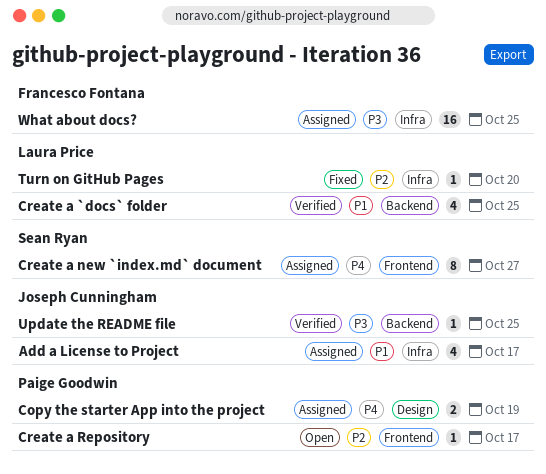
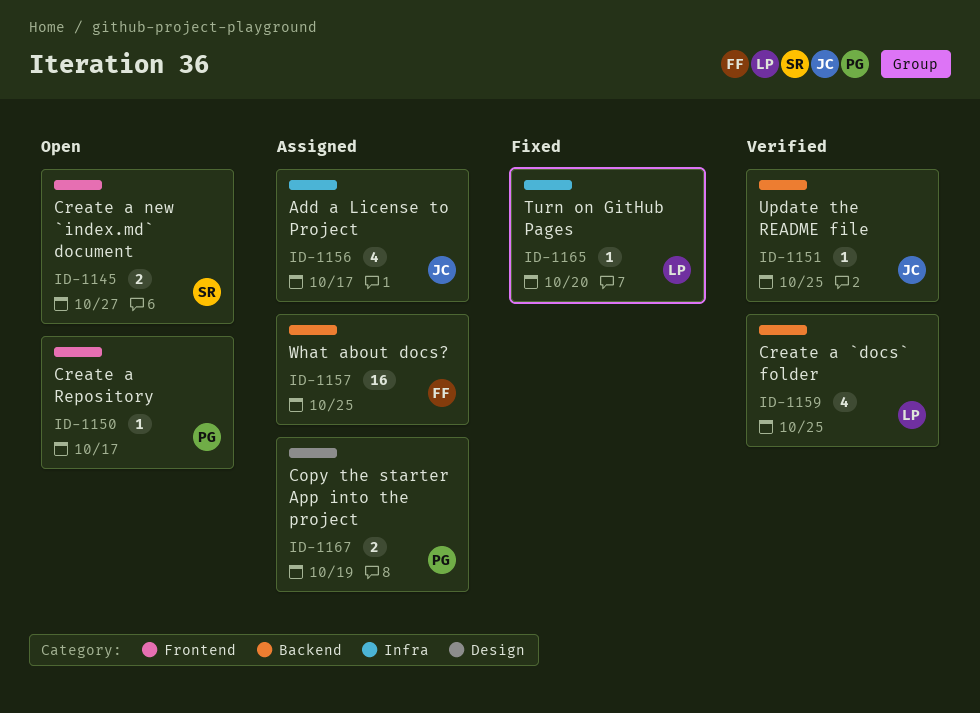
Create a new `index.md` document, status: Assigned -> Open
Create a new `index.md` document, estimate: 8 -> 2
What about docs?, label: Infra -> Backend

